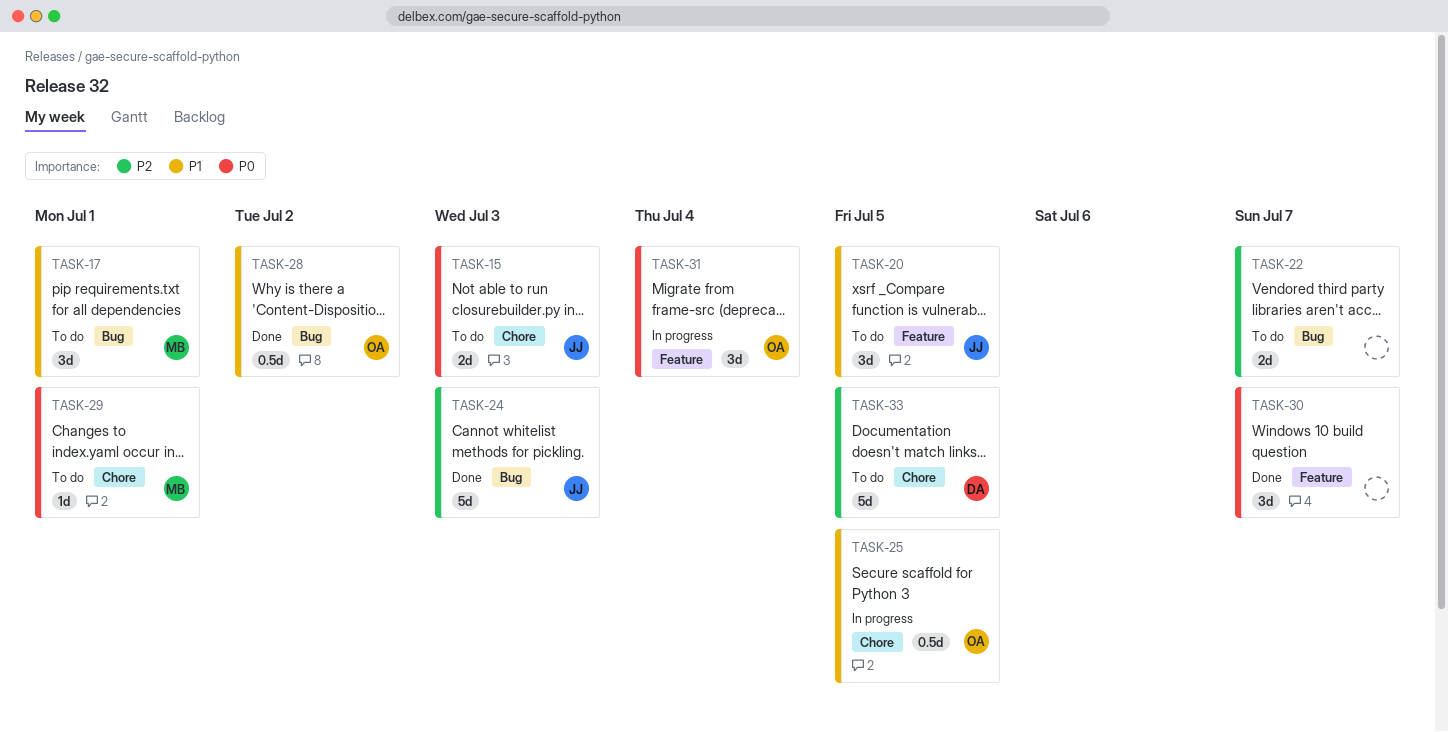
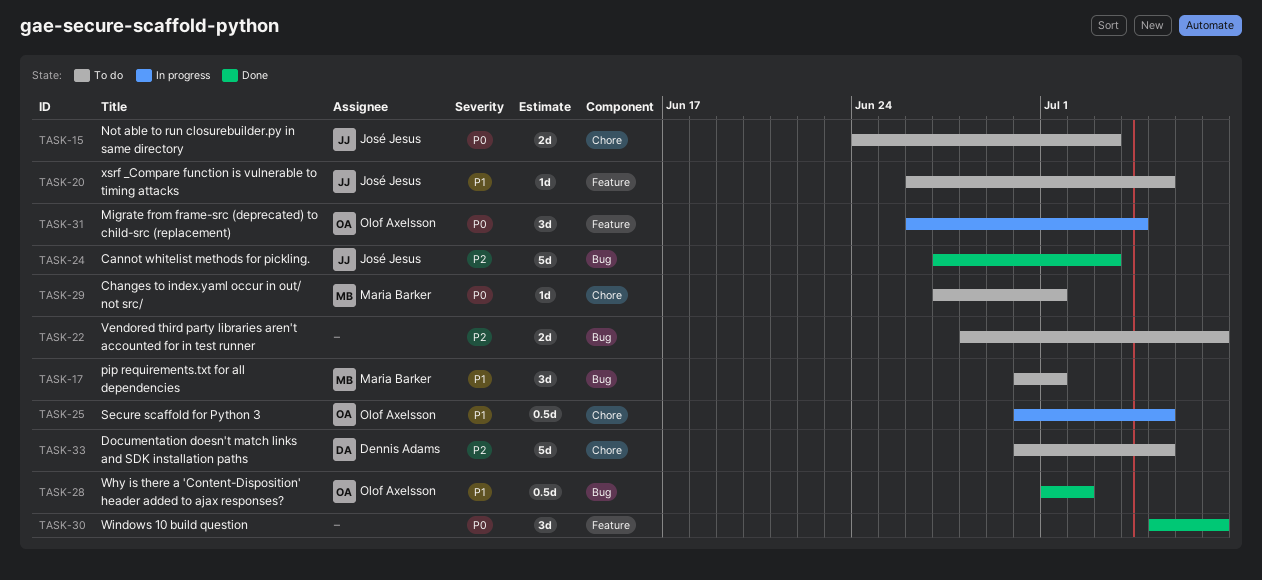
TASK-20, estimate: 3d -> 1d

